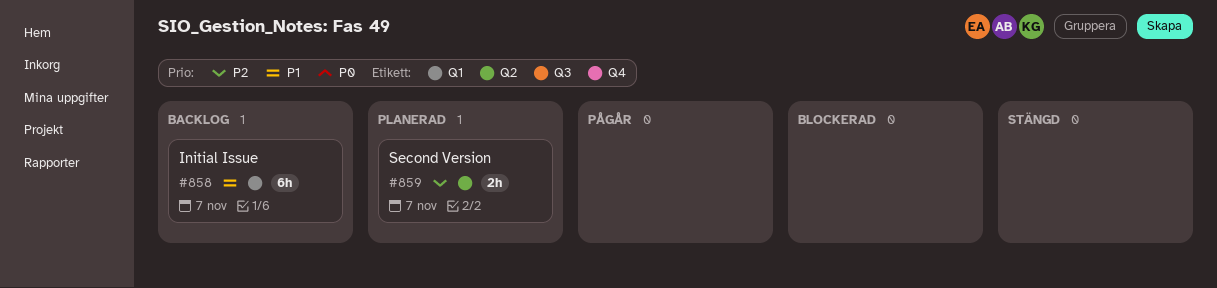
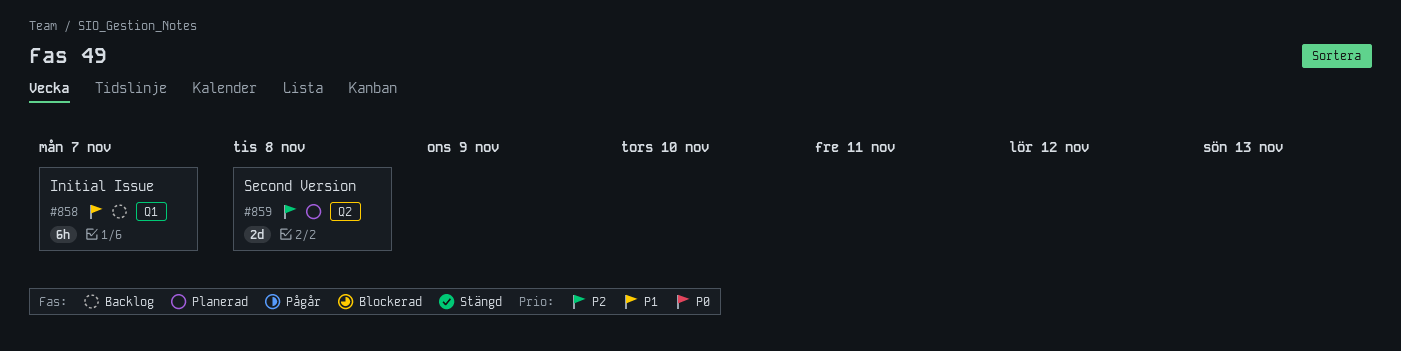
#859, estimate: 2h -> 2d
#859, due: Nov 7 -> Nov 8

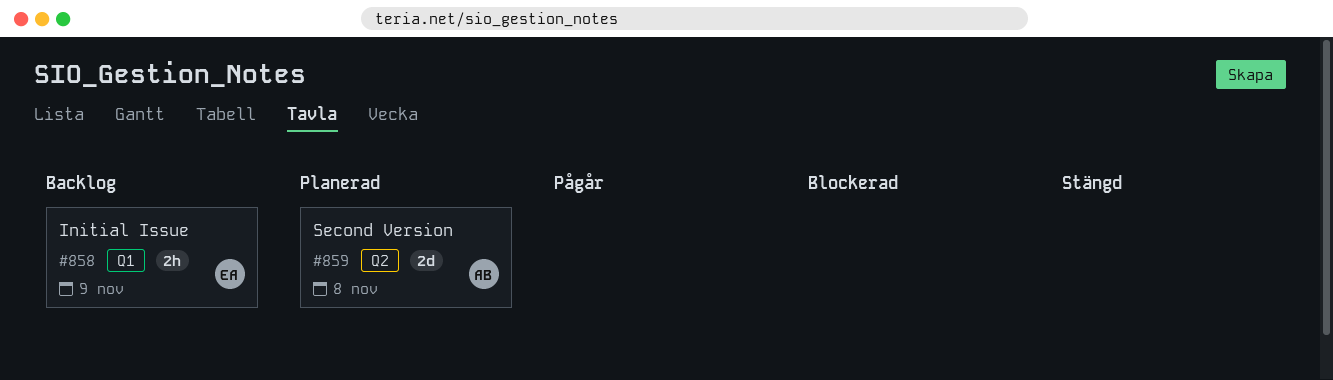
#858, estimate: 6h -> 2h
#858, due: Nov 7 -> Nov 9

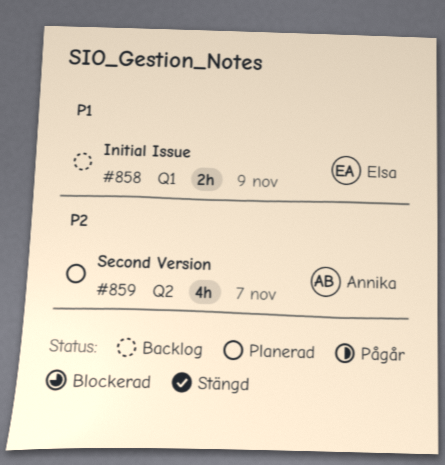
#859, estimate: 2d -> 4h
#859, due: Nov 8 -> Nov 7

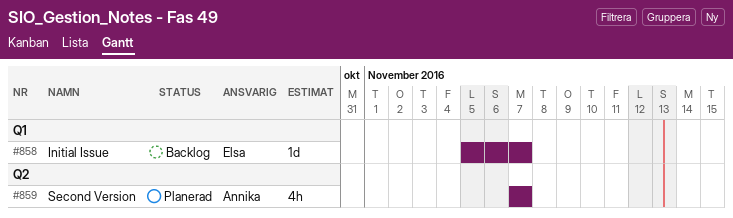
#858, estimate: 2h -> 1d
#858, due: Nov 9 -> Nov 7

